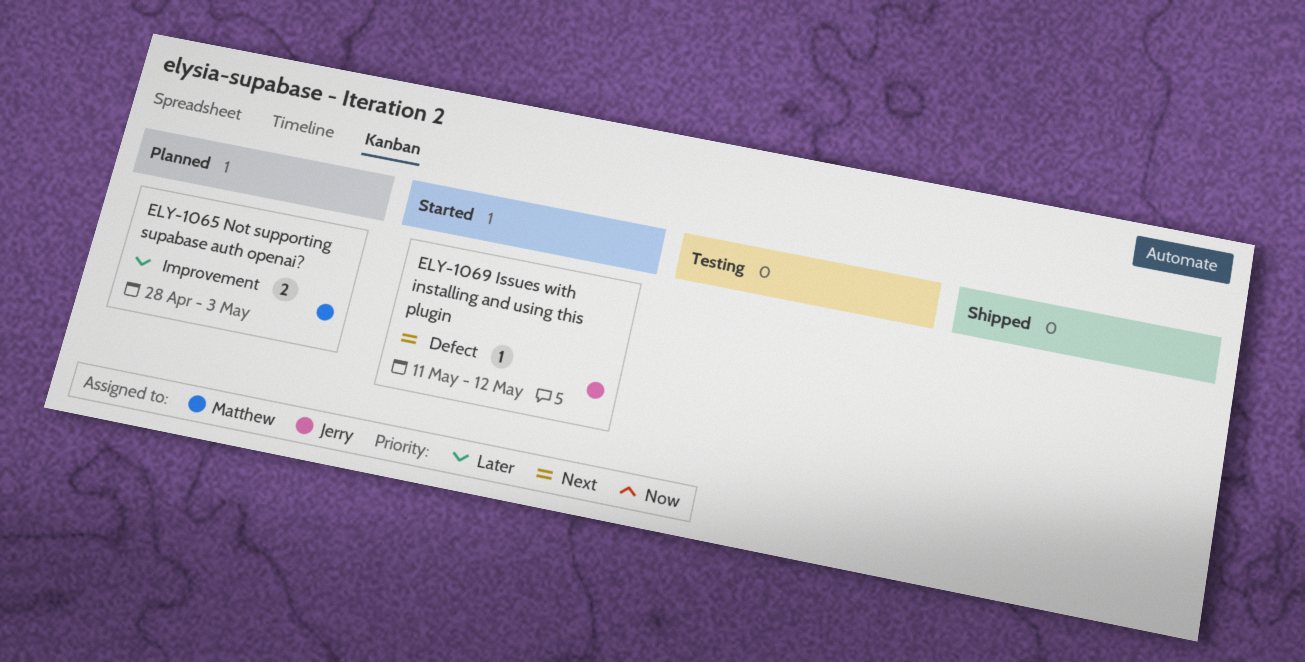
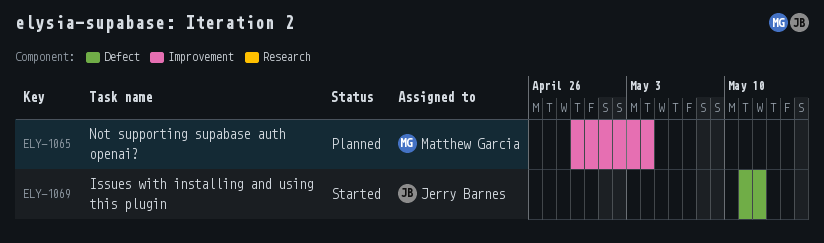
ELY-1065, start: Apr 28 -> Apr 29
ELY-1065, due: May 3 -> May 4

